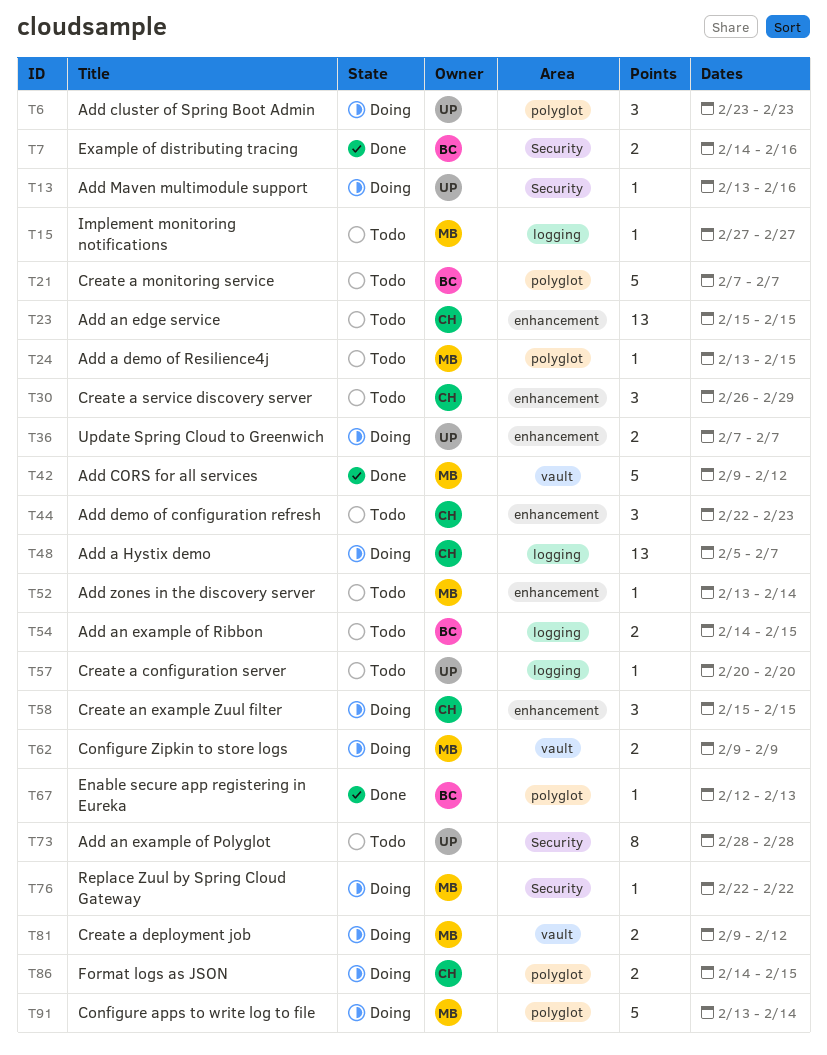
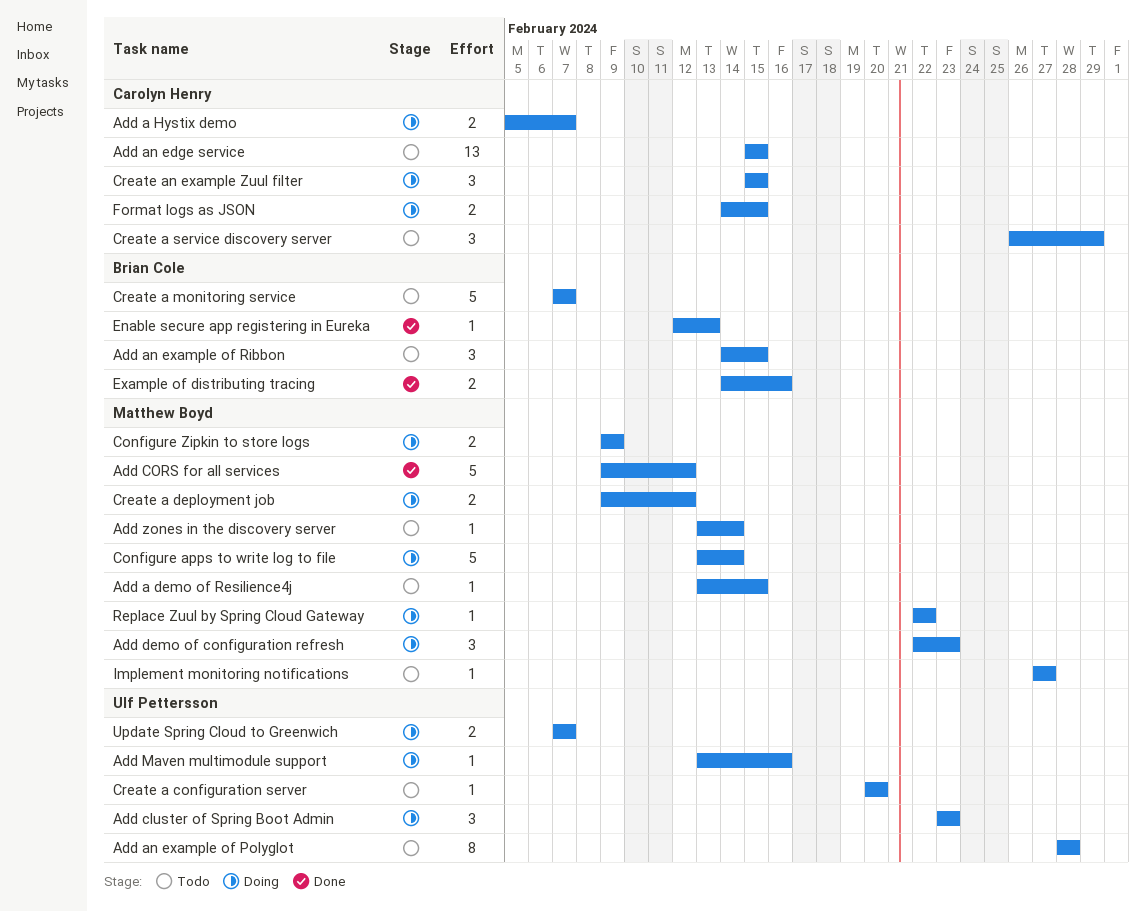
Add a Hystix demo, estimate: 13 -> 2
Add an example of Ribbon, estimate: 2 -> 3
Add demo of configuration refresh, status: Todo -> Doing
Add demo of configuration refresh, owner: Carolyn Henry -> Matthew Boyd

